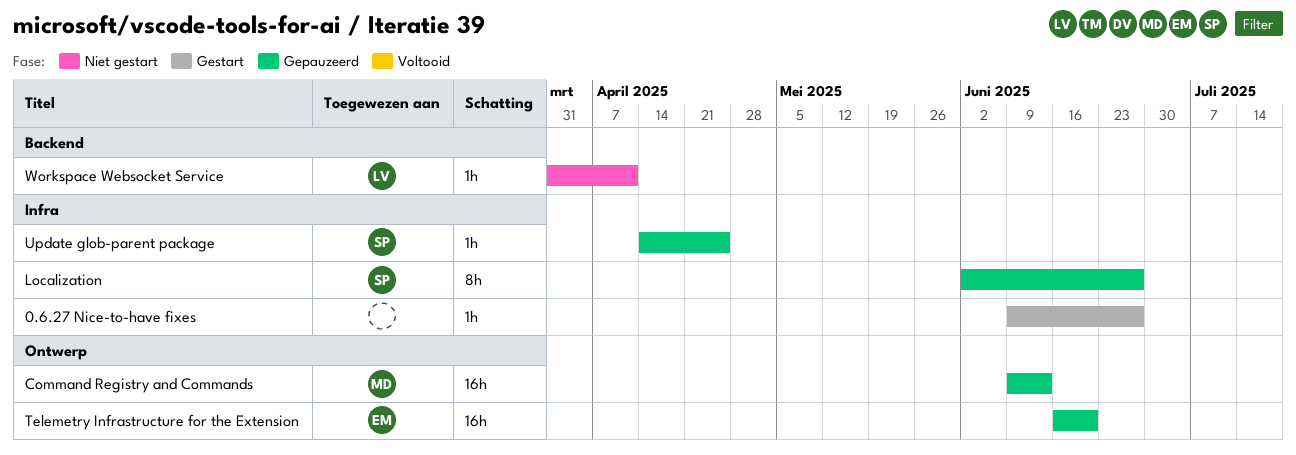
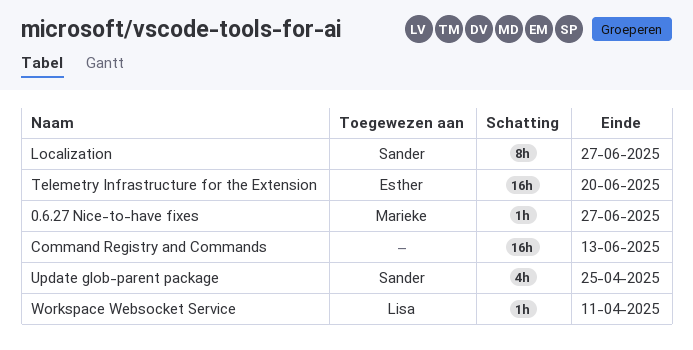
0.6.27 Nice-to-have fixes, owner: none -> Marieke
Command Registry and Commands, owner: Marieke -> none
Update glob-parent package, estimate: 1h -> 4h

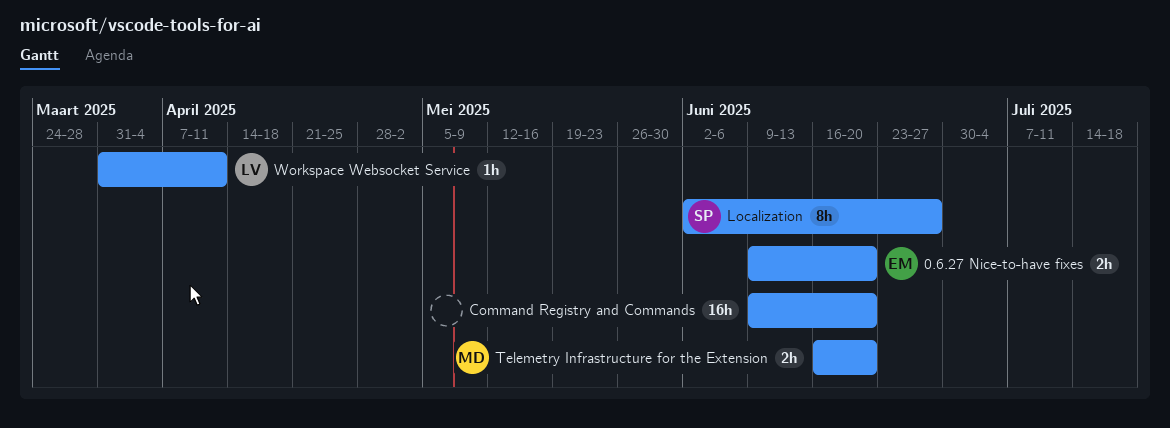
0.6.27 Nice-to-have fixes, owner: Marieke -> Esther
0.6.27 Nice-to-have fixes, estimate: 1h -> 2h
0.6.27 Nice-to-have fixes, due: Jun 27 -> Jun 20
Command Registry and Commands, due: Jun 13 -> Jun 20
Telemetry Infrastructure for the Extension, owner: Esther -> Marieke
Telemetry Infrastructure for the Extension, estimate: 16h -> 2h
Update glob-parent package: present -> none

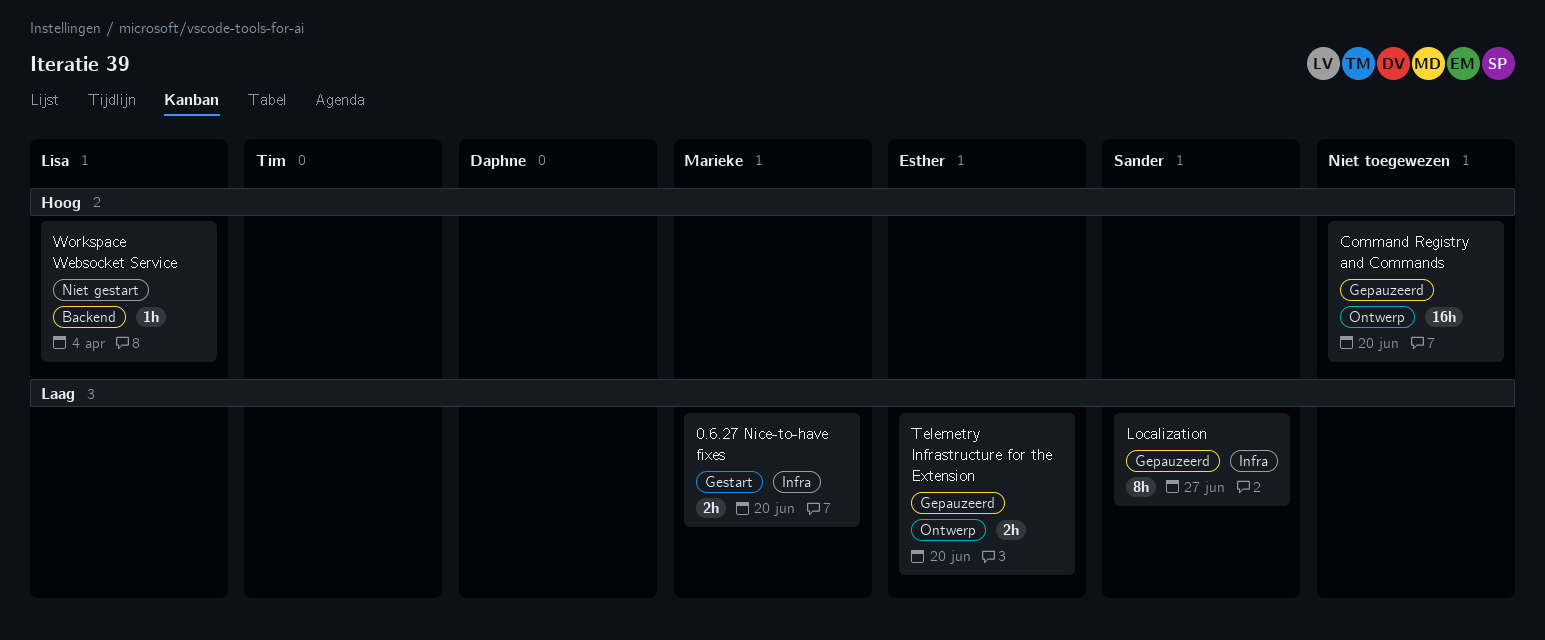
0.6.27 Nice-to-have fixes, owner: Esther -> Marieke
Telemetry Infrastructure for the Extension, owner: Marieke -> Esther
Workspace Websocket Service, due: Apr 11 -> Apr 4

